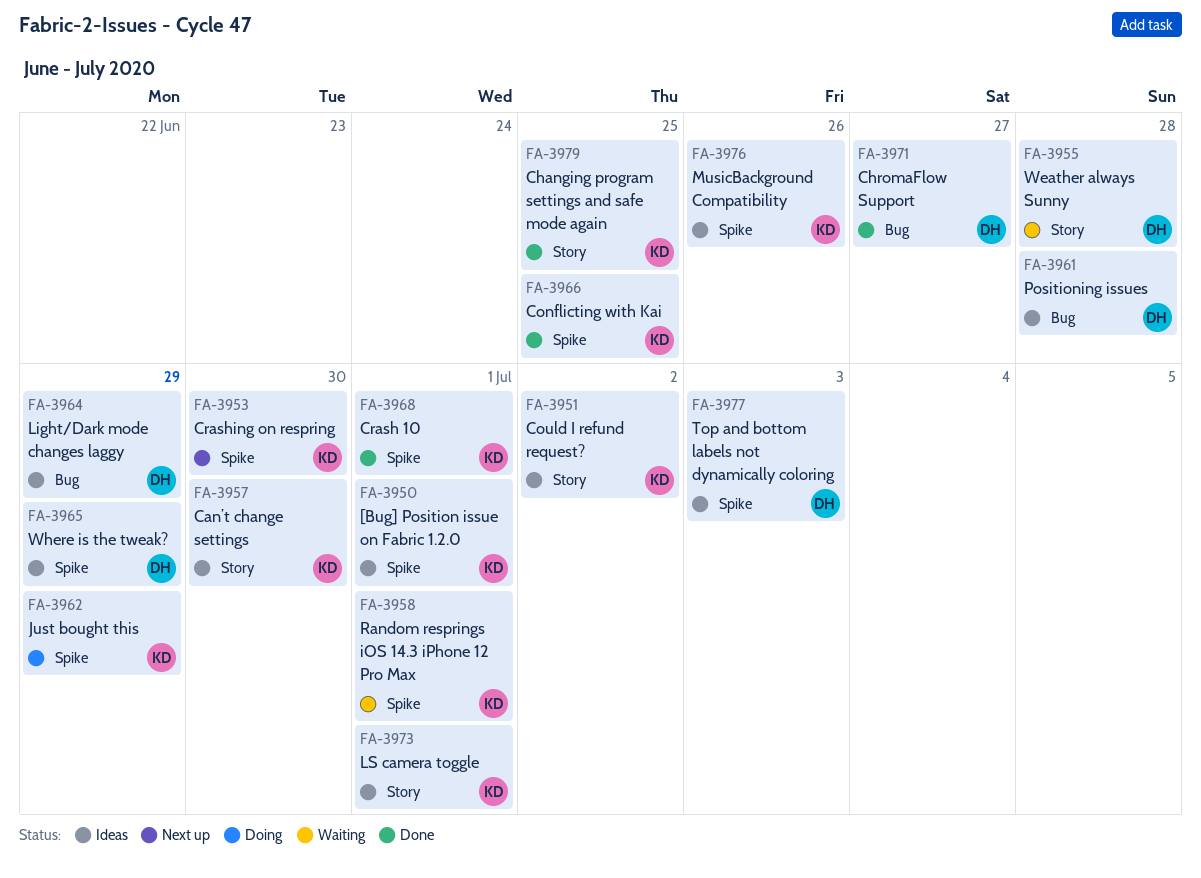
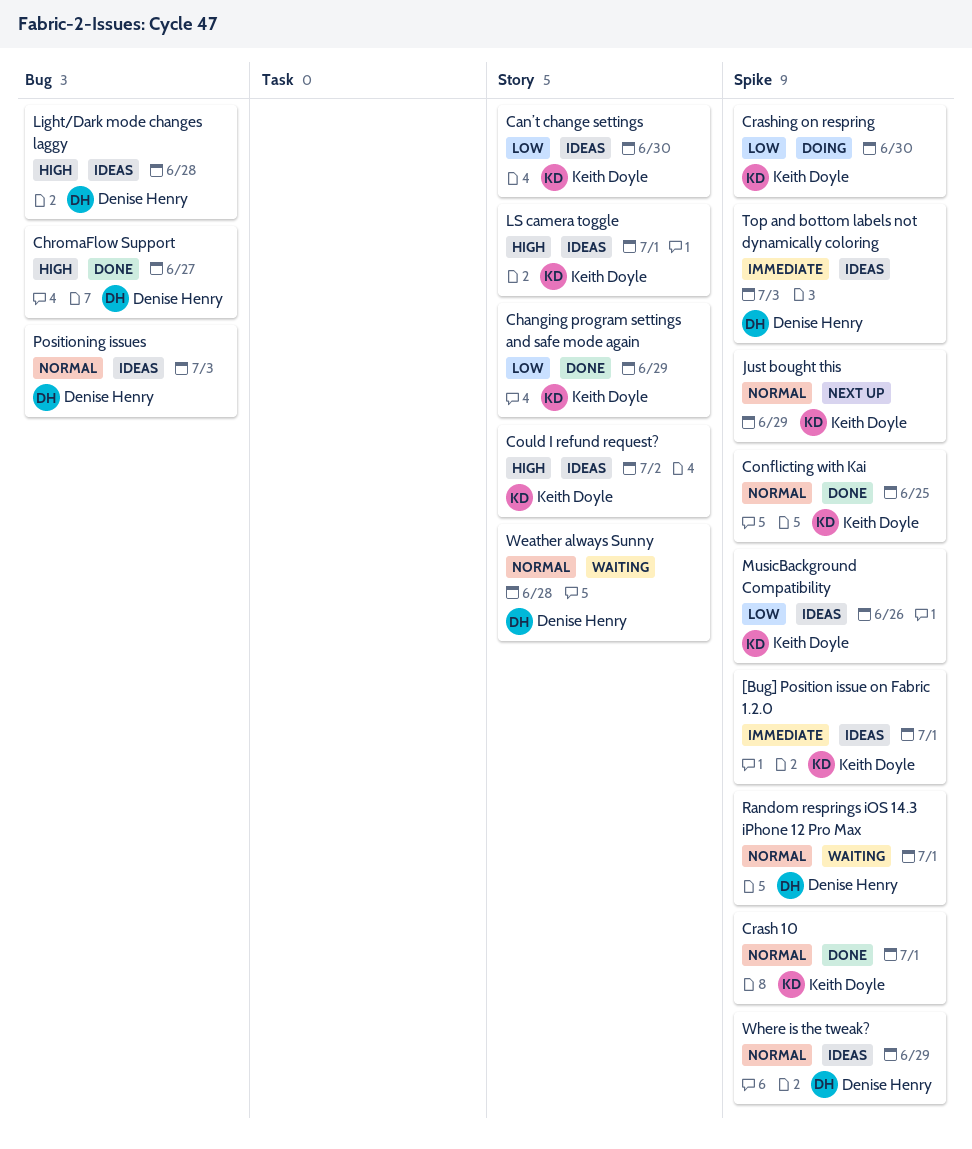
Changing program settings and safe mode again, due: Jun 25 -> Jun 29
Crashing on respring, status: Next up -> Doing
Just bought this, status: Doing -> Next up
Light/Dark mode changes laggy, due: Jun 29 -> Jun 28
Positioning issues, due: Jun 28 -> Jul 3
Random resprings iOS 14.3 iPhone 12 Pro Max, owner: Keith Doyle -> Denise Henry

